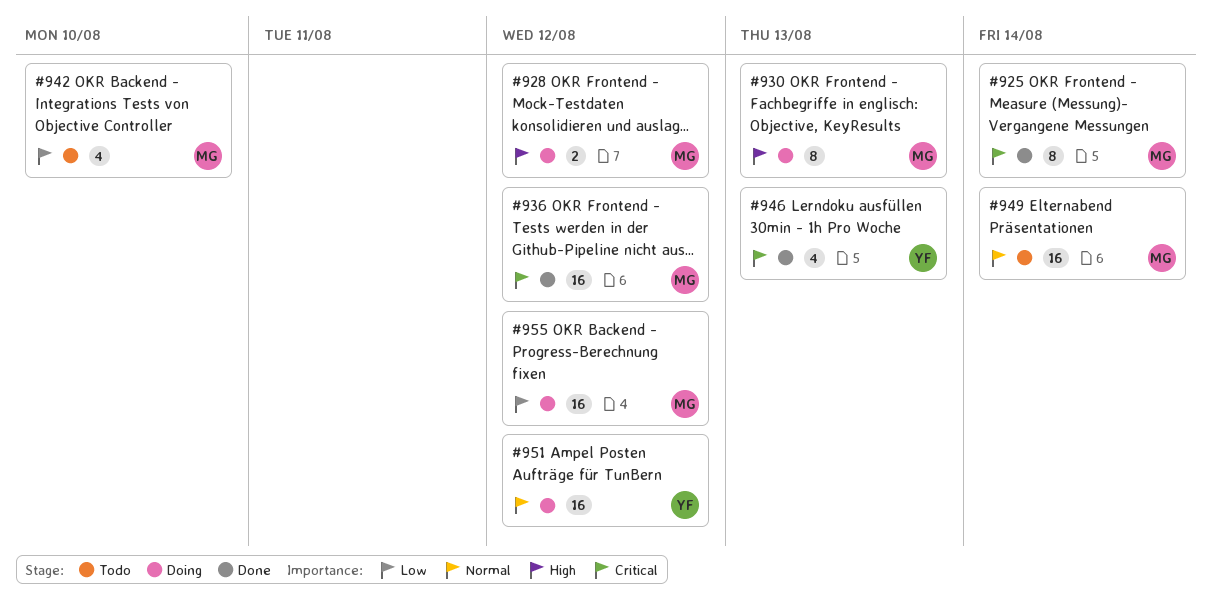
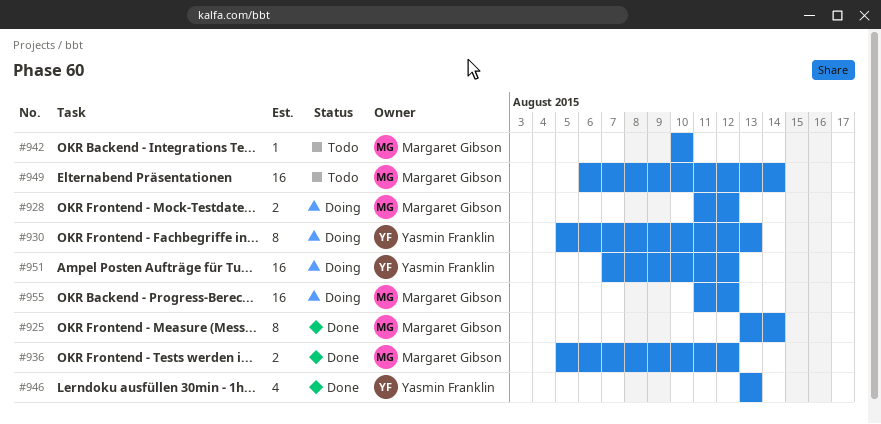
#930, owner: Margaret Gibson -> Yasmin Franklin
#936, estimate: 16 -> 2
#942, estimate: 4 -> 1

